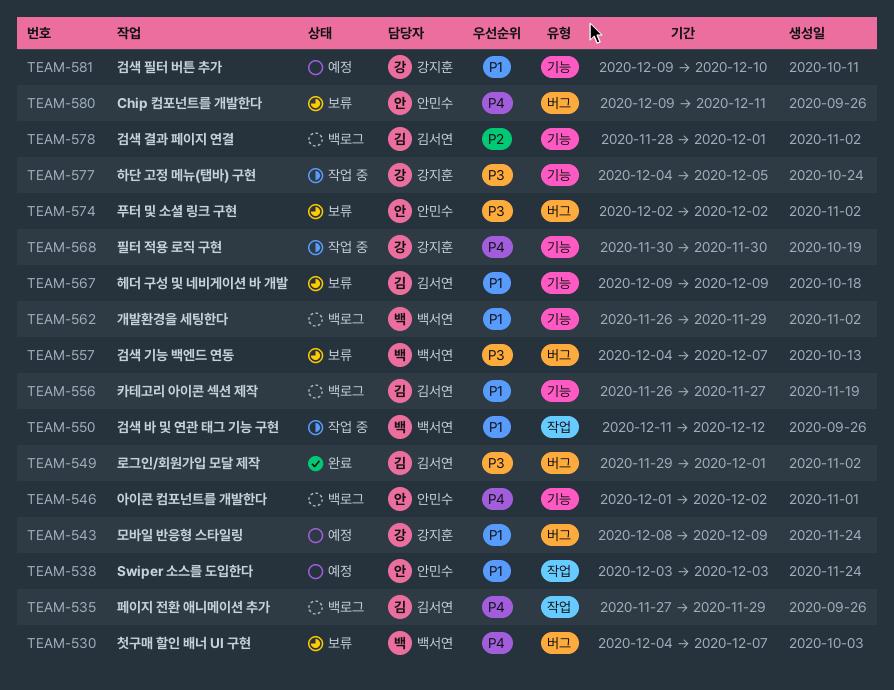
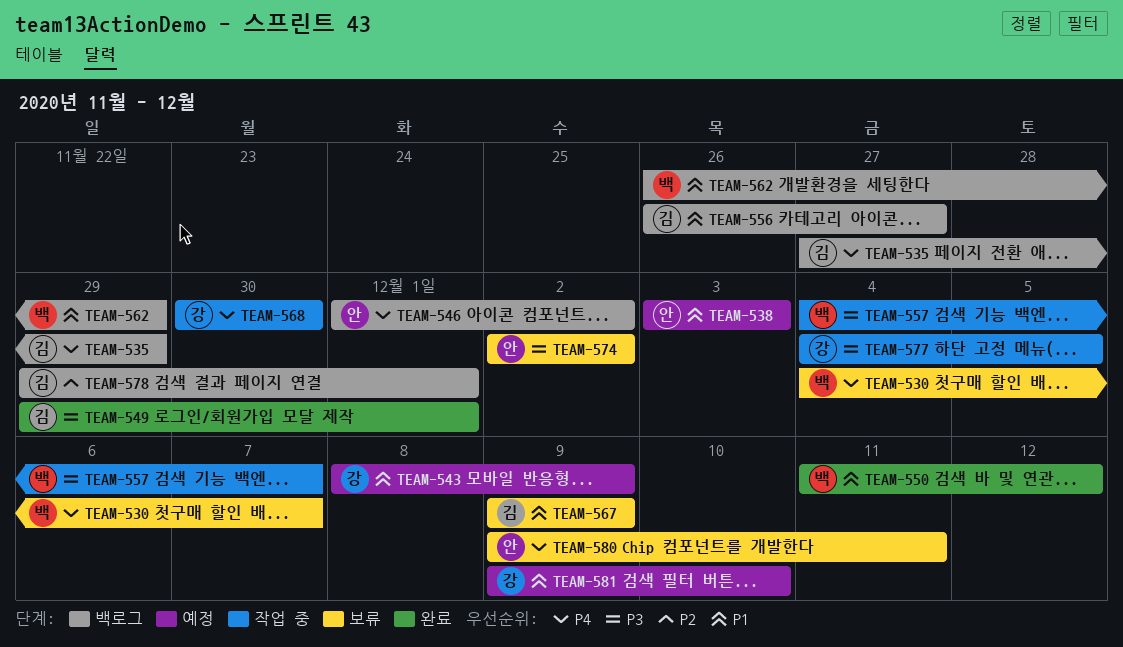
TEAM-550, status: 작업 중 -> 완료
TEAM-557, status: 보류 -> 작업 중
TEAM-578, start: Nov 28 -> Nov 29

